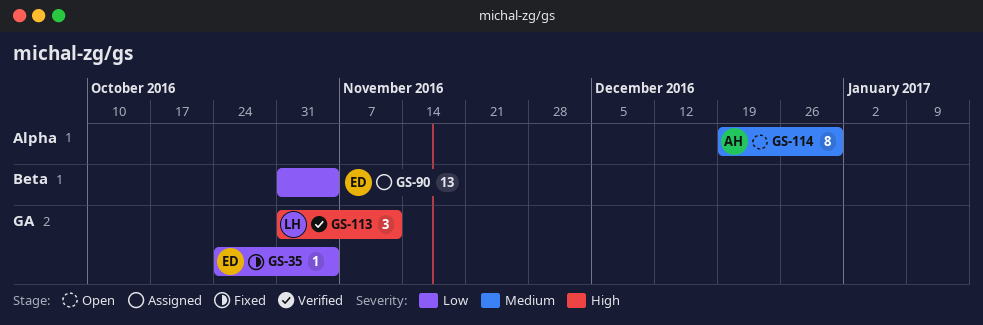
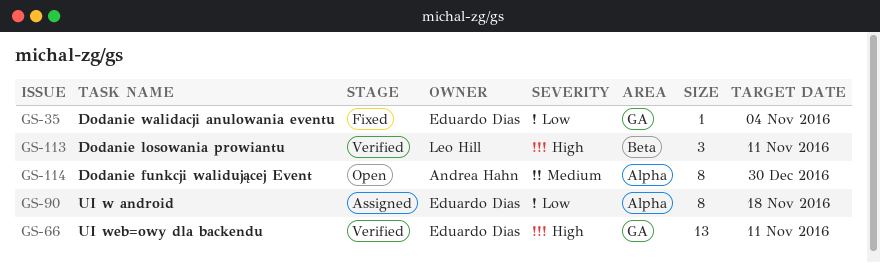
GS-66: none -> present
GS-90, label: Beta -> Alpha
GS-90, estimate: 13 -> 8
GS-90, due: Nov 4 -> Nov 18
GS-113, label: GA -> Beta

